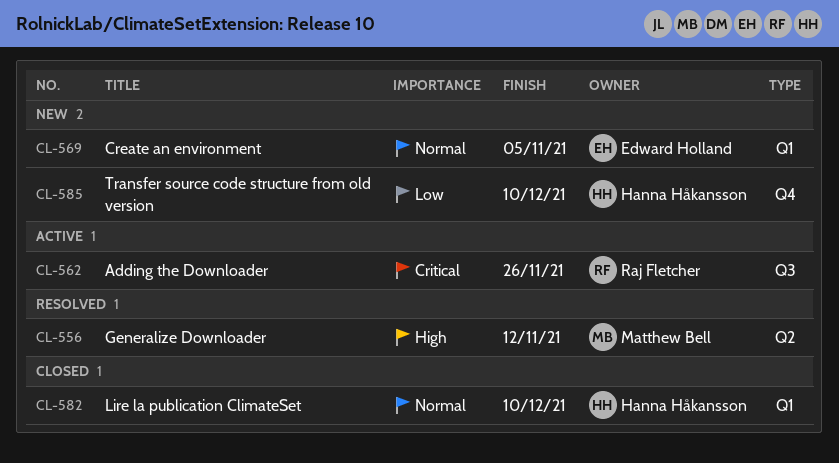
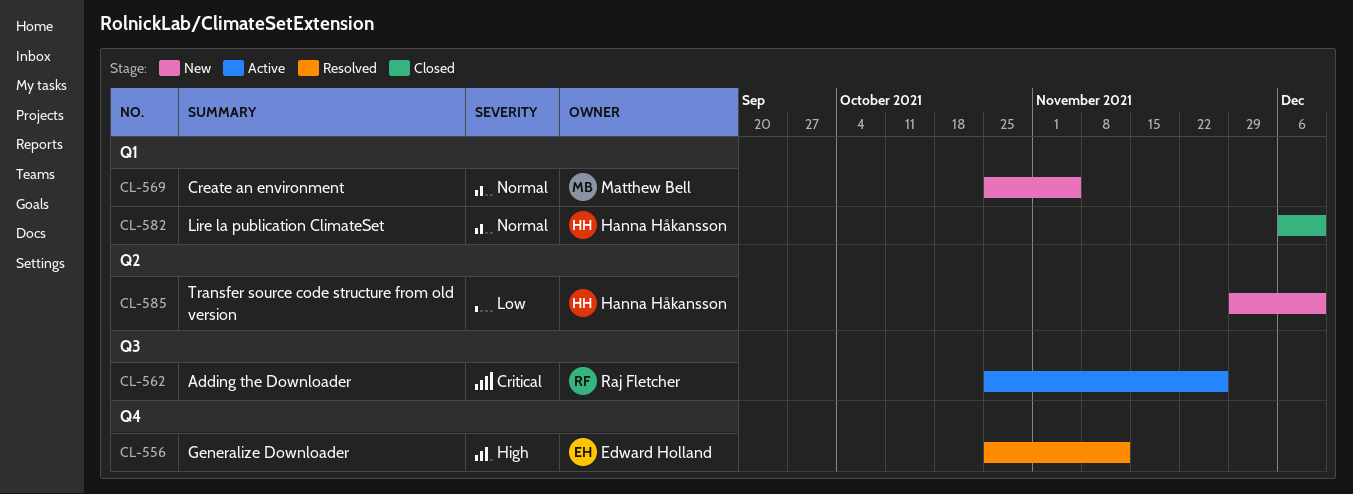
CL-556, owner: Matthew Bell -> Edward Holland
CL-556, label: Q2 -> Q4
CL-569, owner: Edward Holland -> Matthew Bell
CL-585, label: Q4 -> Q2

